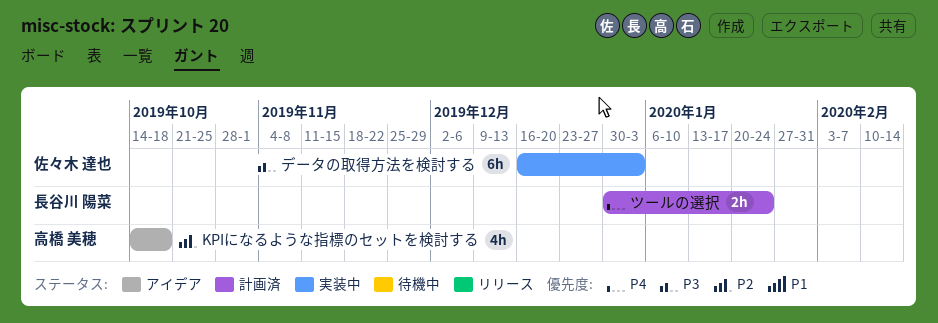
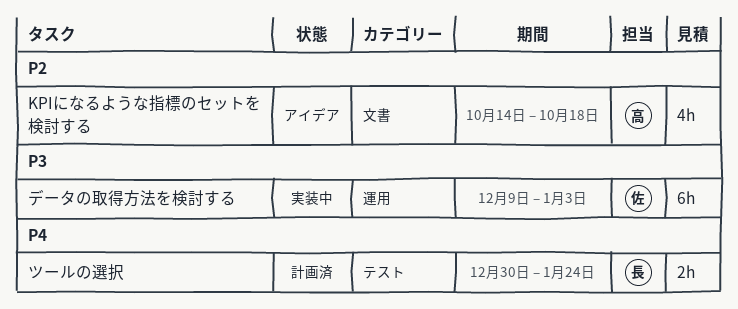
データの取得方法を検討する, start: Dec 16 -> Dec 9

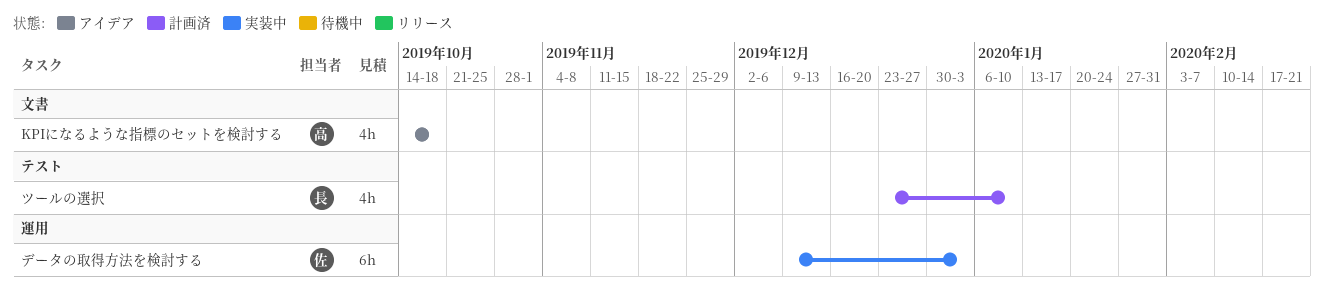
ツールの選択, estimate: 2h -> 4h
ツールの選択, start: Dec 30 -> Dec 23
ツールの選択, due: Jan 24 -> Jan 10

